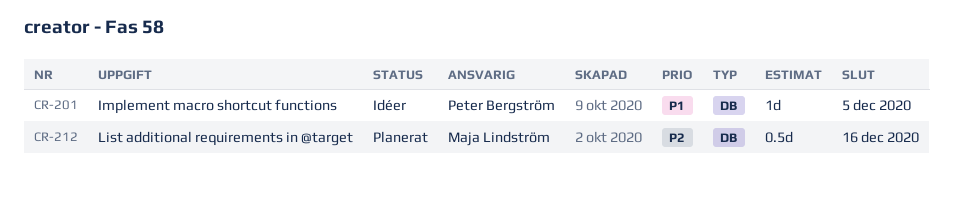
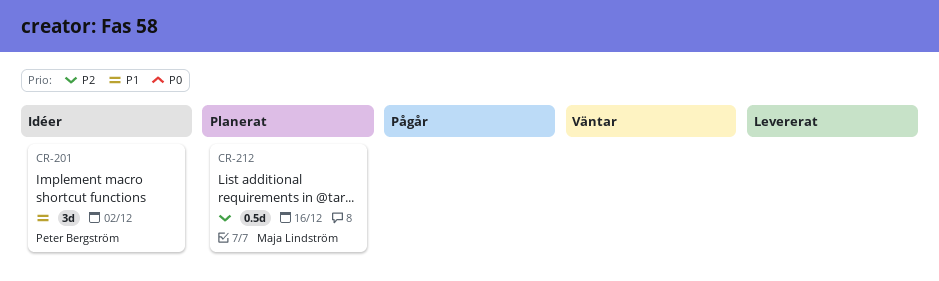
CR-201, estimate: 1d -> 3d
CR-201, due: Dec 5 -> Dec 2

